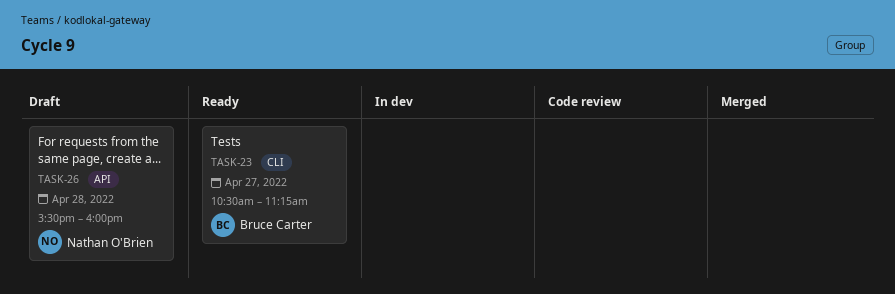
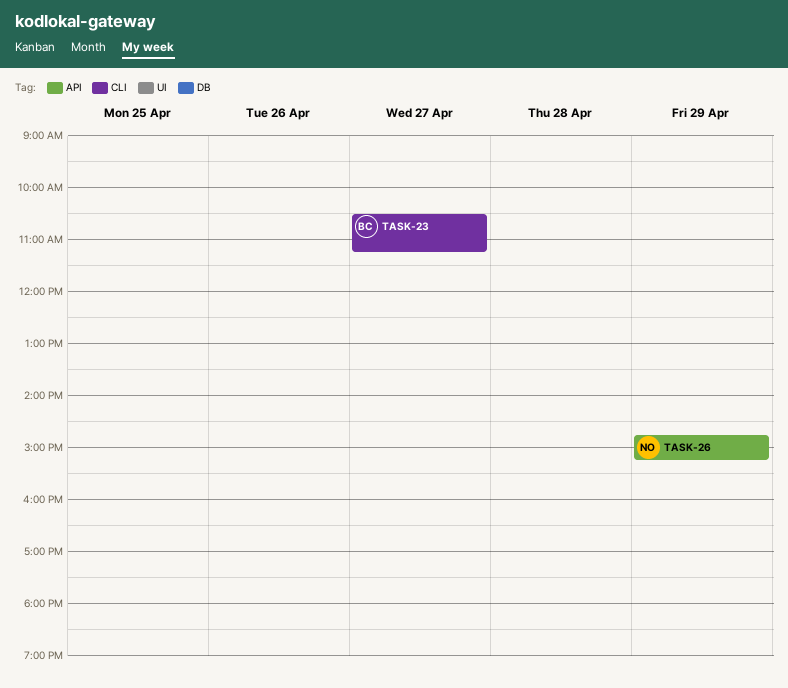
TASK-26, day: Apr 28 -> Apr 29
TASK-26, begins: 15:30 -> 14:45
TASK-26, ends: 16:00 -> 15:15

